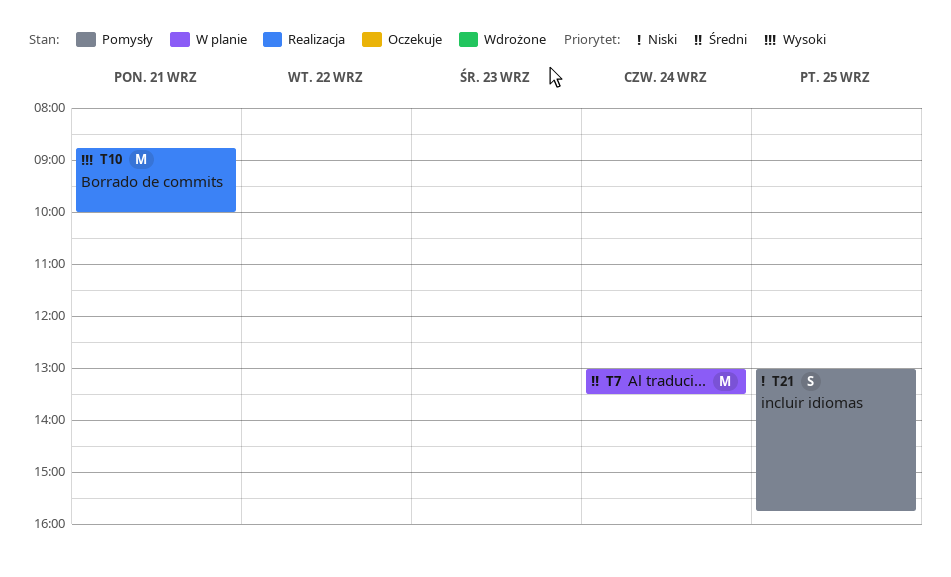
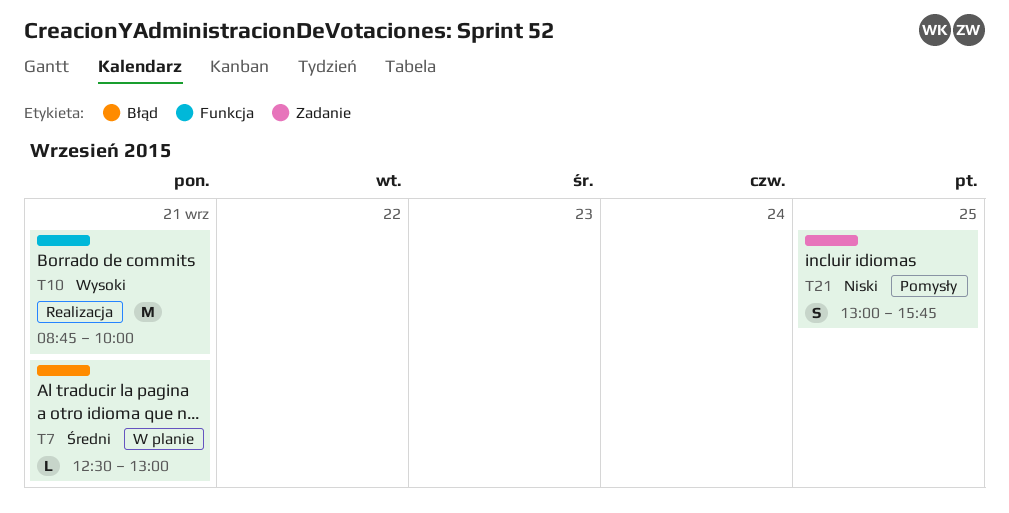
T7, estimate: M -> L
T7, day: Sep 24 -> Sep 21
T7, begins: 13:00 -> 12:30
T7, ends: 13:30 -> 13:00

